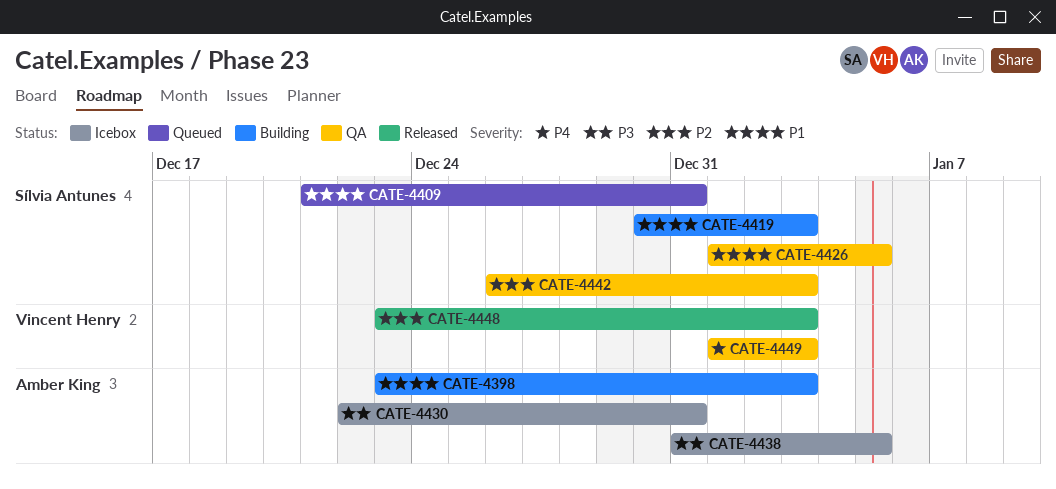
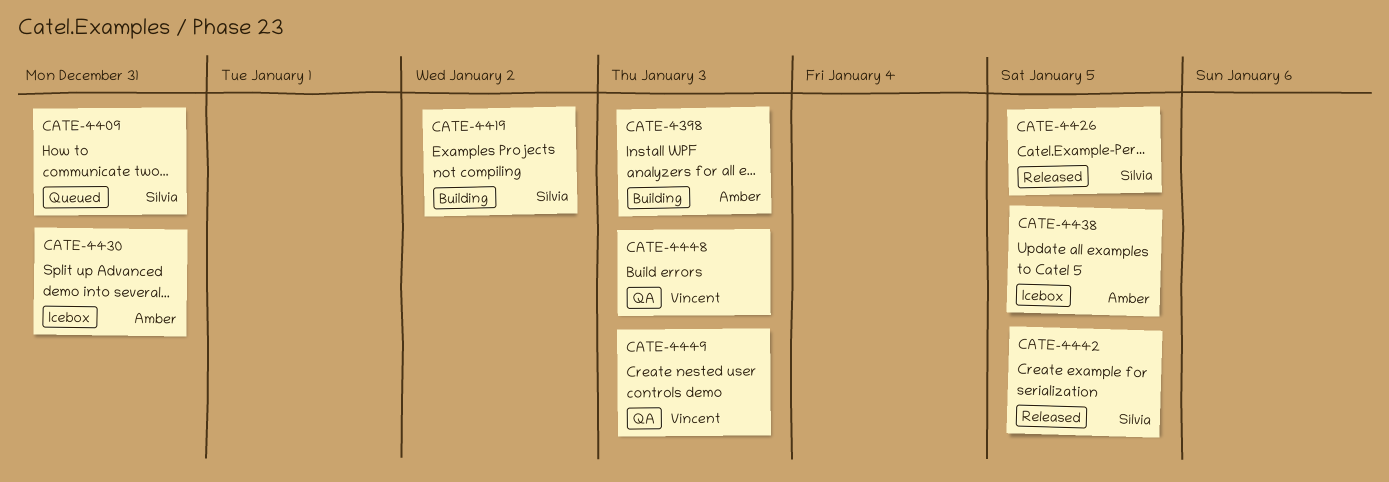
CATE-4419, due: Jan 3 -> Jan 2
CATE-4426, status: QA -> Released
CATE-4442, status: QA -> Released
CATE-4442, due: Jan 3 -> Jan 5
CATE-4448, status: Released -> QA

